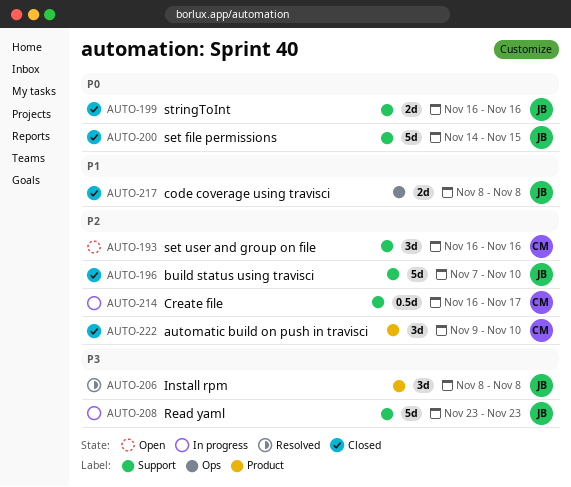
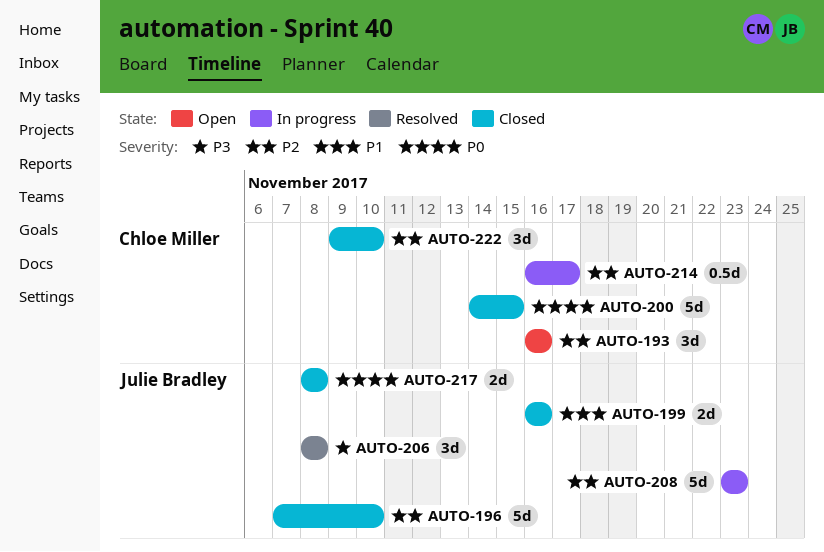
AUTO-199, priority: P0 -> P1
AUTO-200, owner: Julie Bradley -> Chloe Miller
AUTO-208, priority: P3 -> P2
AUTO-217, priority: P1 -> P0

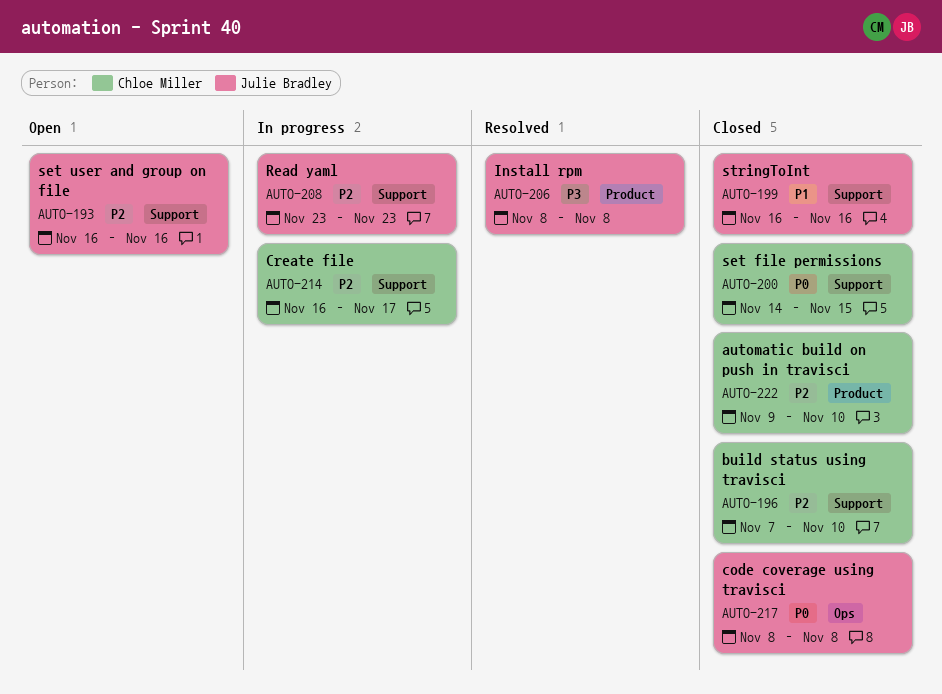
AUTO-193, owner: Chloe Miller -> Julie Bradley
AUTO-196, owner: Julie Bradley -> Chloe Miller

